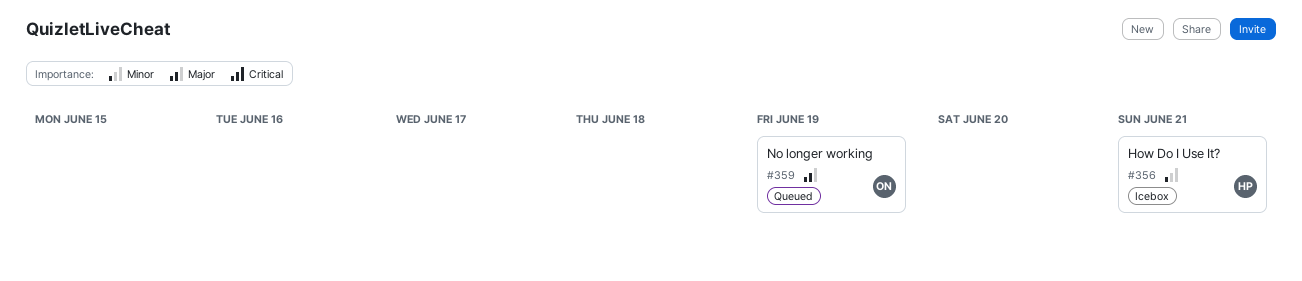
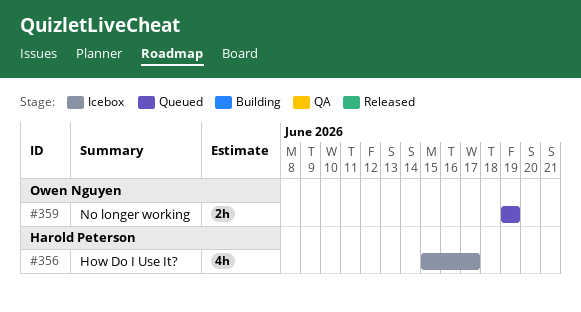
#356, due: Jun 21 -> Jun 17

